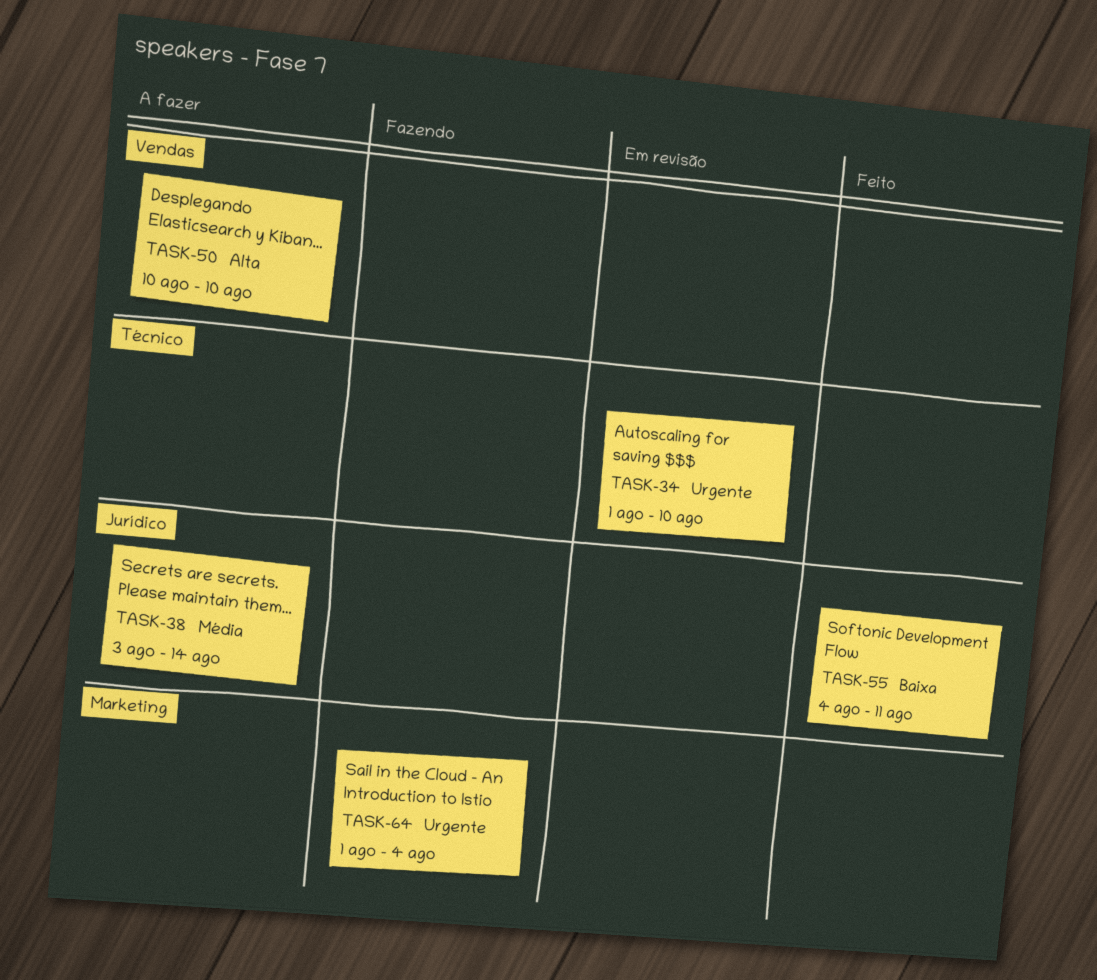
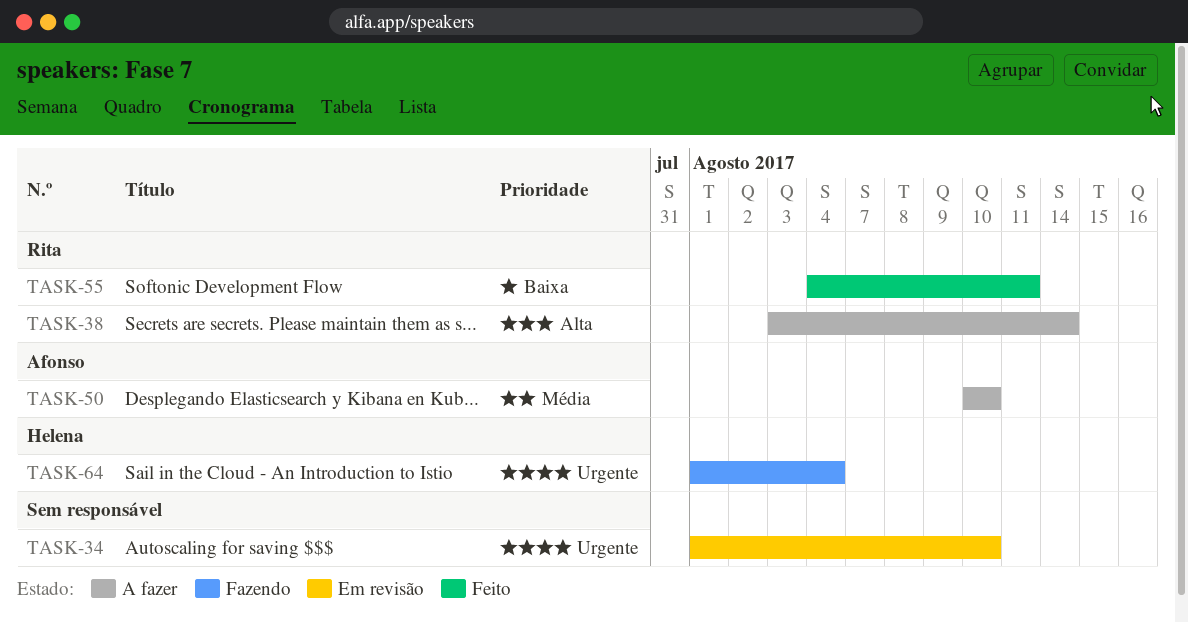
TASK-38, priority: Média -> Alta
TASK-50, priority: Alta -> Média

